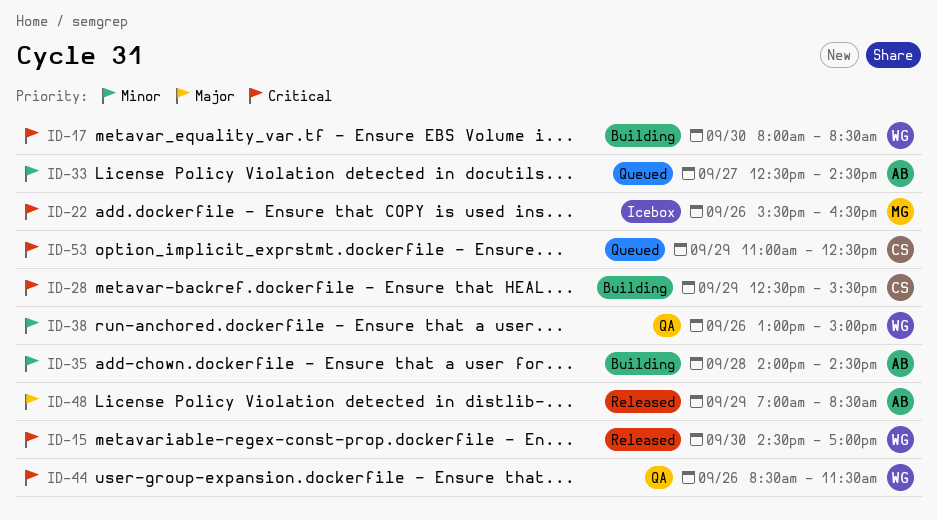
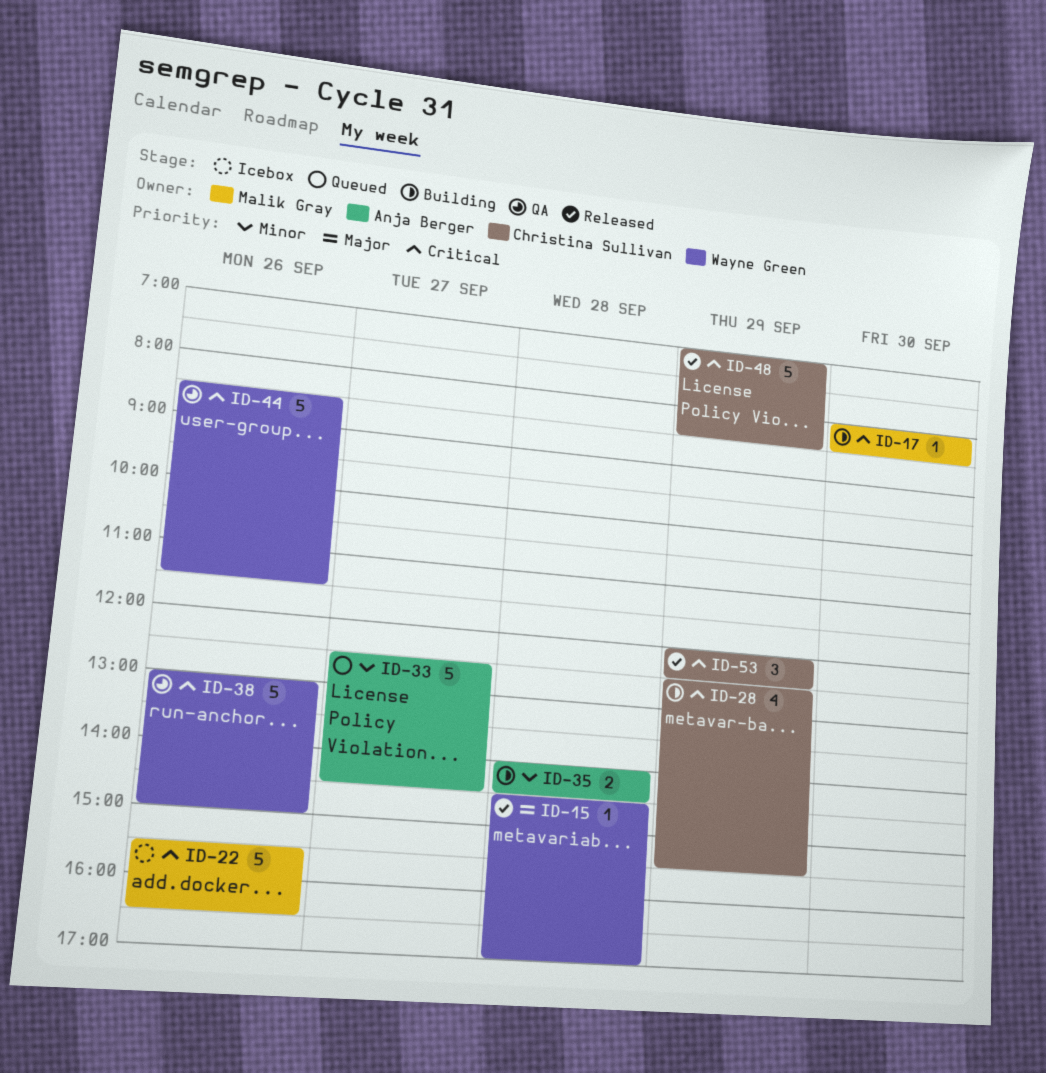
ID-15, priority: Critical -> Major
ID-15, day: Sep 30 -> Sep 28
ID-17, owner: Wayne Green -> Malik Gray
ID-38, priority: Minor -> Critical
ID-48, owner: Anja Berger -> Christina Sullivan
ID-48, priority: Major -> Critical
ID-53, status: Queued -> Released
ID-53, begins: 11:00 -> 12:00

